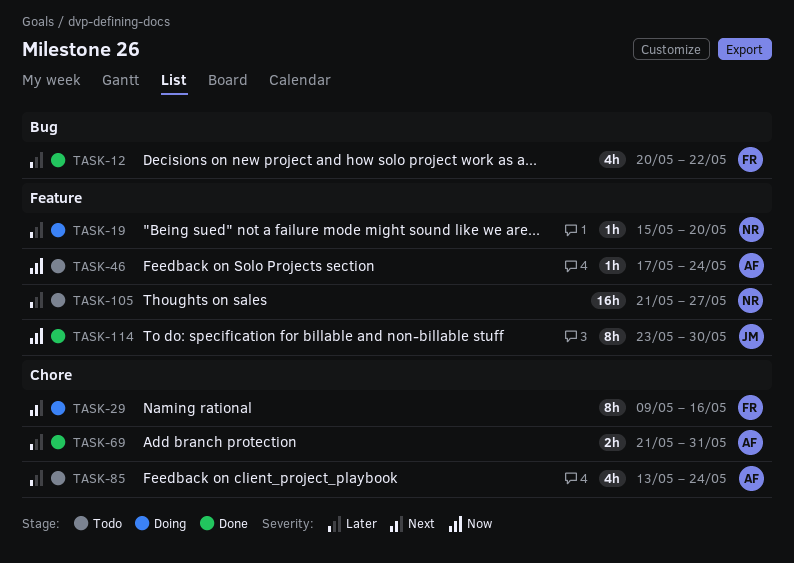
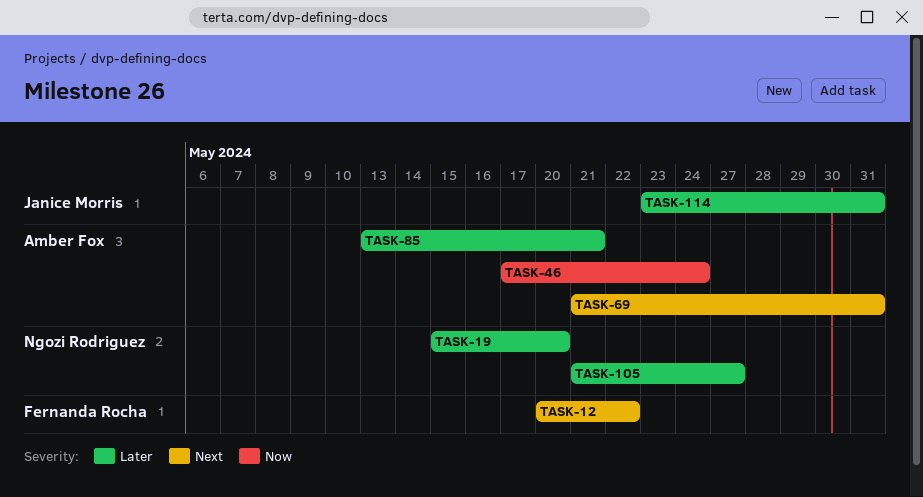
TASK-12, priority: Later -> Next
TASK-29: present -> none
TASK-69, priority: Later -> Next
TASK-85, due: May 24 -> May 21
TASK-114, priority: Now -> Later
TASK-114, due: May 30 -> May 31

